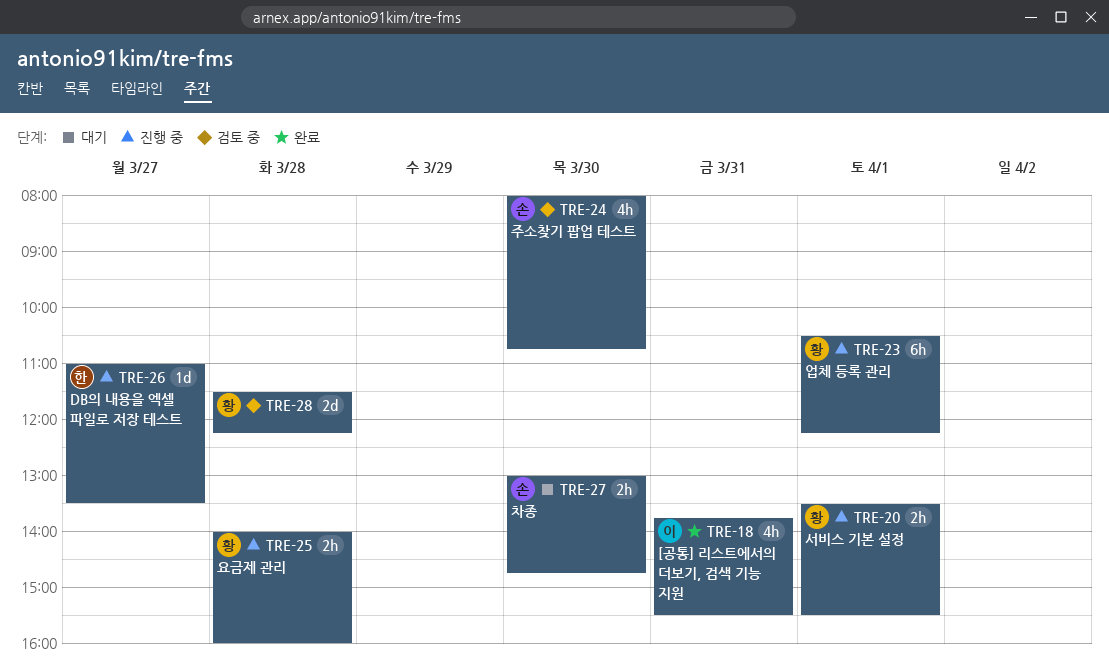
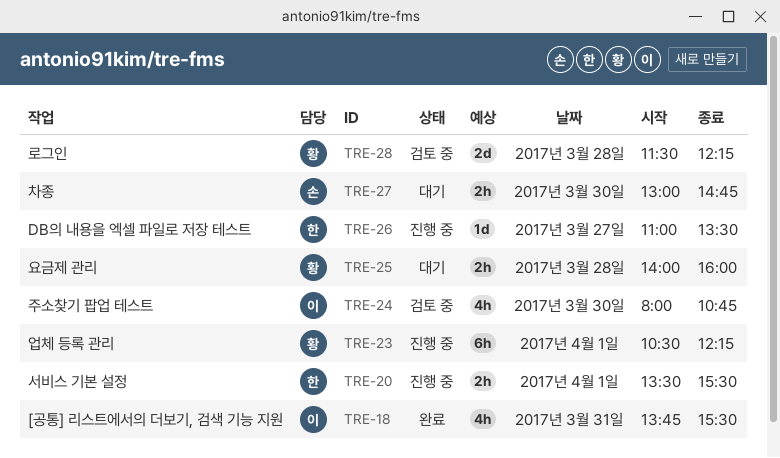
TRE-20, owner: 황 -> 한
TRE-24, owner: 손 -> 이
TRE-25, status: 진행 중 -> 대기

